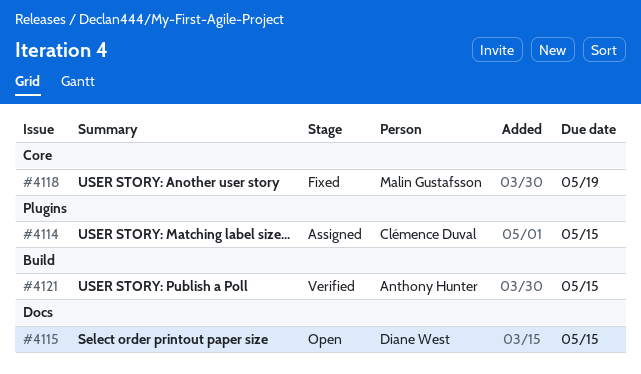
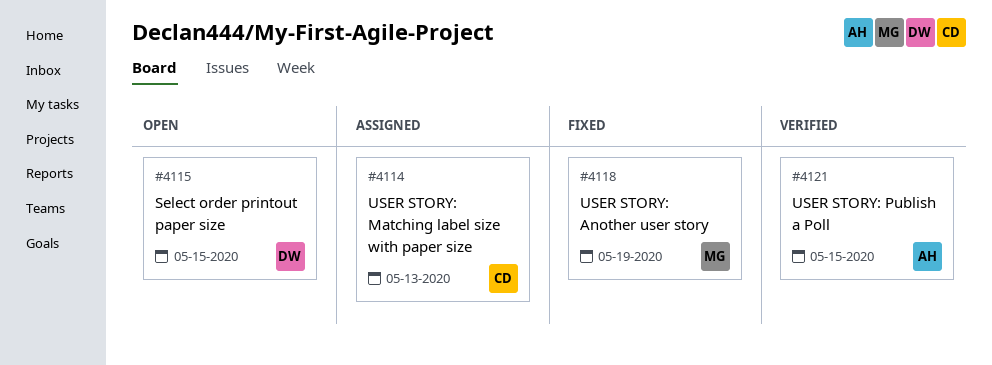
#4114, due: May 15 -> May 13

